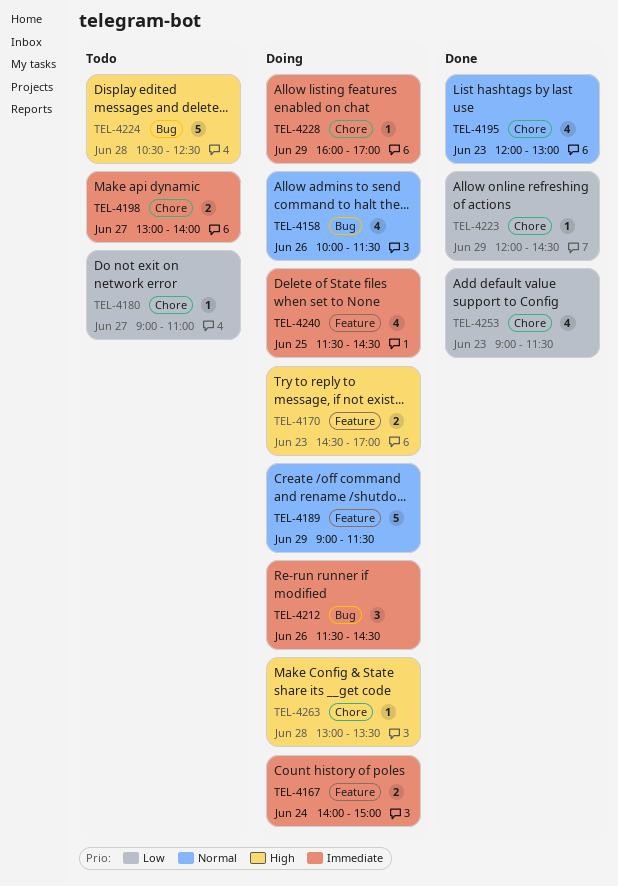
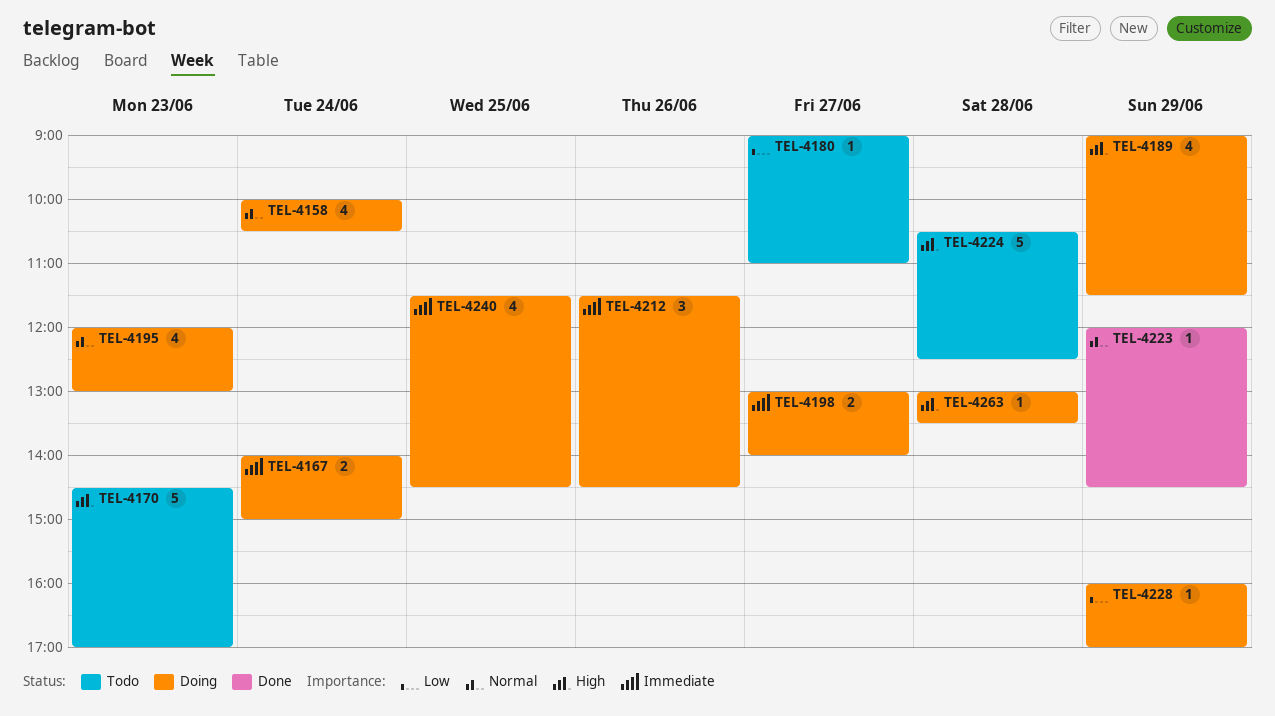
TEL-4158, day: Jun 26 -> Jun 24
TEL-4158, ends: 11:30 -> 10:30
TEL-4170, status: Doing -> Todo
TEL-4170, estimate: 2 -> 5
TEL-4189, priority: Normal -> High
TEL-4189, estimate: 5 -> 4
TEL-4195, status: Done -> Doing
TEL-4198, status: Todo -> Doing
TEL-4223, priority: Low -> Normal
TEL-4228, priority: Immediate -> Low
TEL-4253: present -> none

